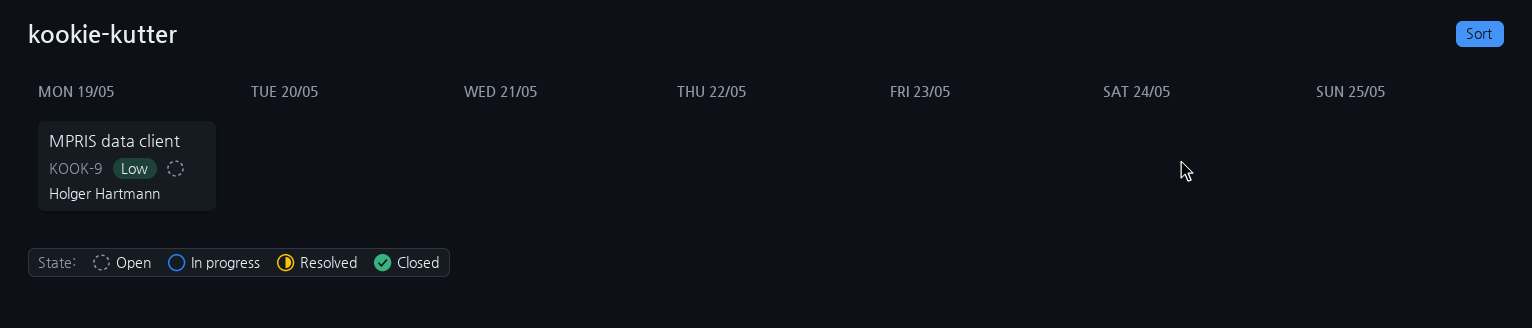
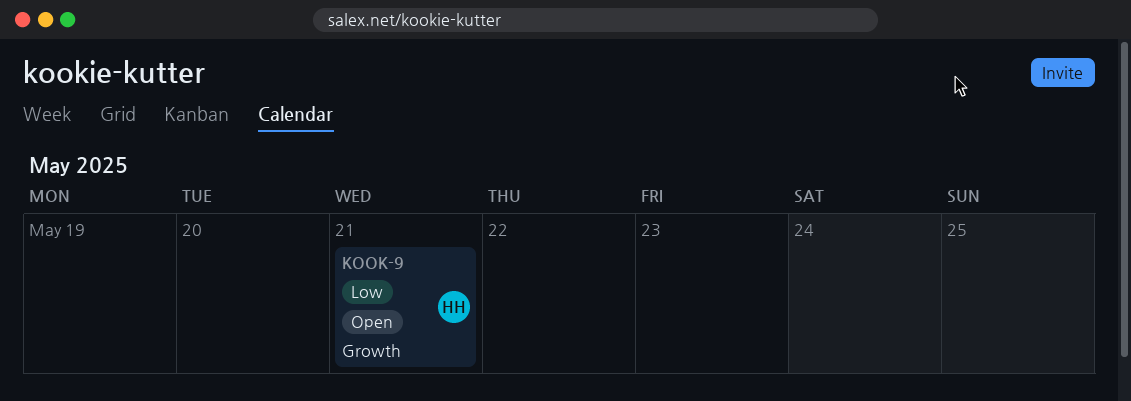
KOOK-9, due: May 19 -> May 21

